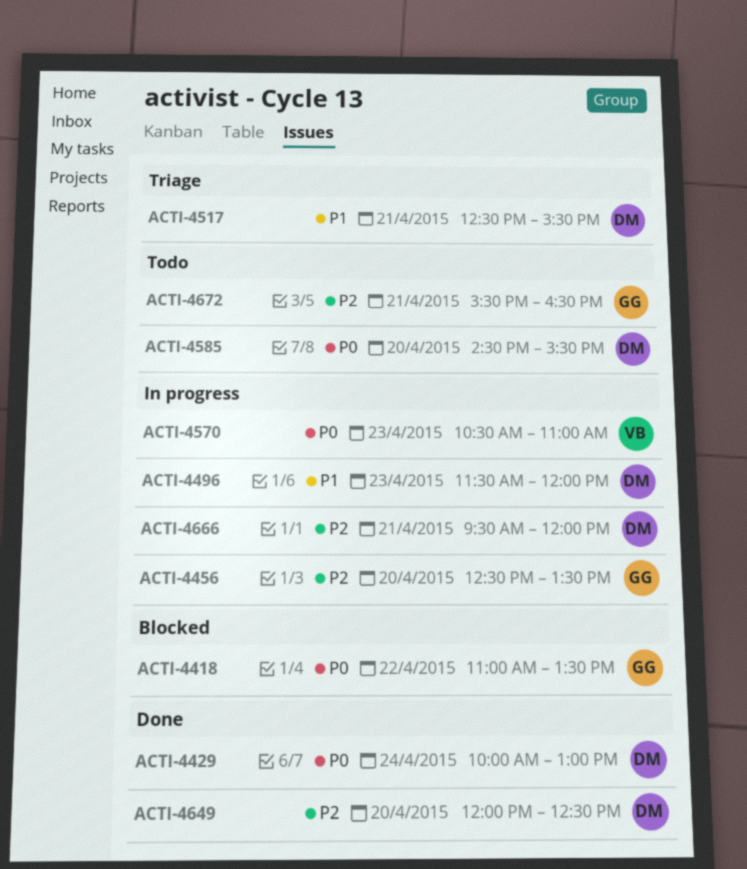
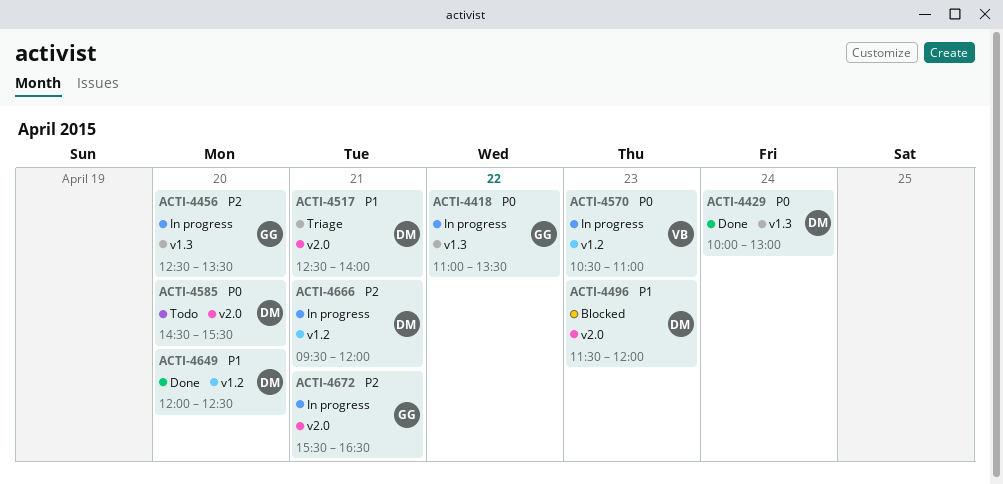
ACTI-4418, status: Blocked -> In progress
ACTI-4496, status: In progress -> Blocked
ACTI-4517, ends: 15:30 -> 14:00
ACTI-4649, priority: P2 -> P1
ACTI-4672, status: Todo -> In progress

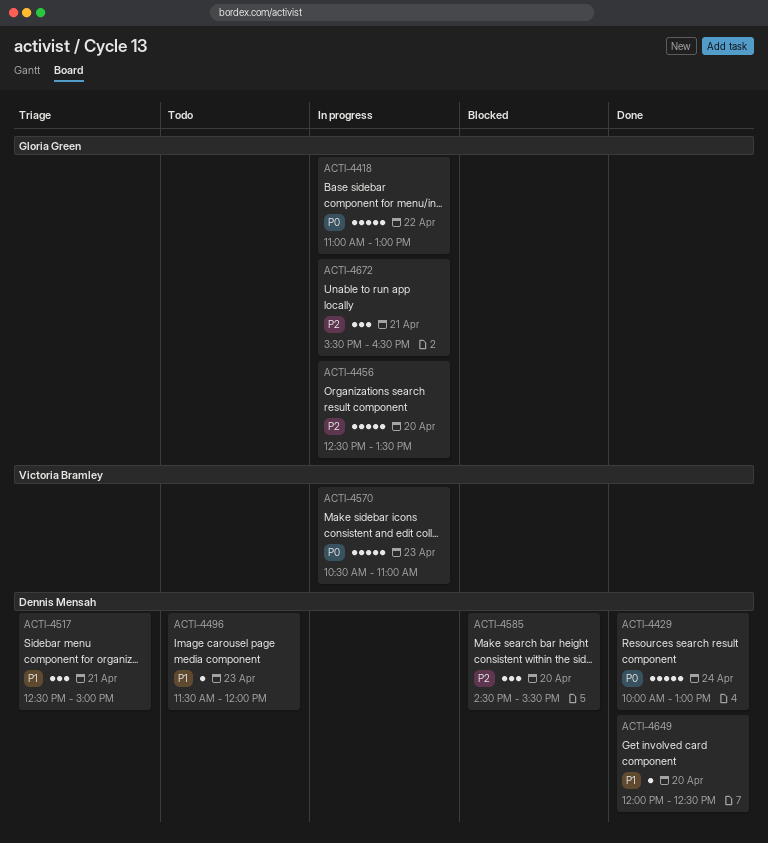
ACTI-4418, ends: 13:30 -> 13:00
ACTI-4496, status: Blocked -> Todo
ACTI-4517, ends: 14:00 -> 15:00
ACTI-4585, status: Todo -> Blocked
ACTI-4585, priority: P0 -> P2
ACTI-4666: present -> none

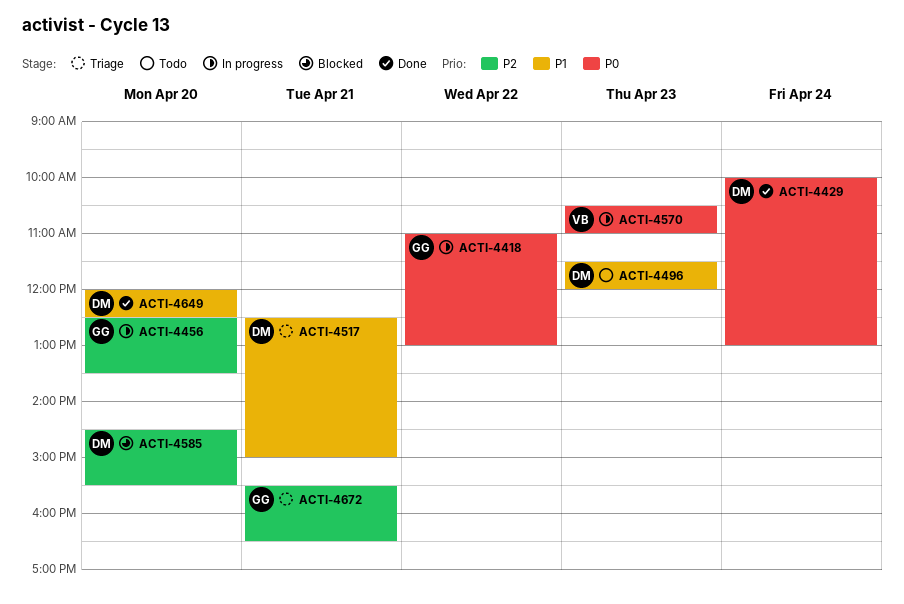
ACTI-4672, status: In progress -> Triage

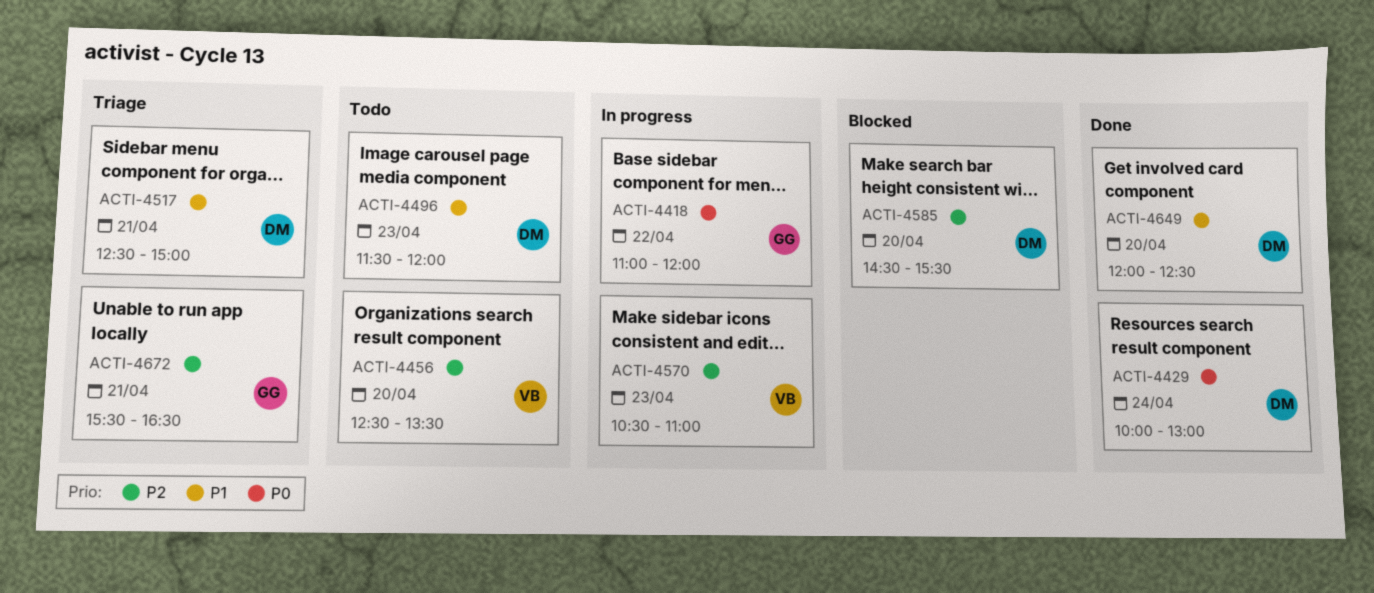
ACTI-4418, ends: 13:00 -> 12:00
ACTI-4456, status: In progress -> Todo
ACTI-4456, owner: GG -> VB
ACTI-4570, priority: P0 -> P2

